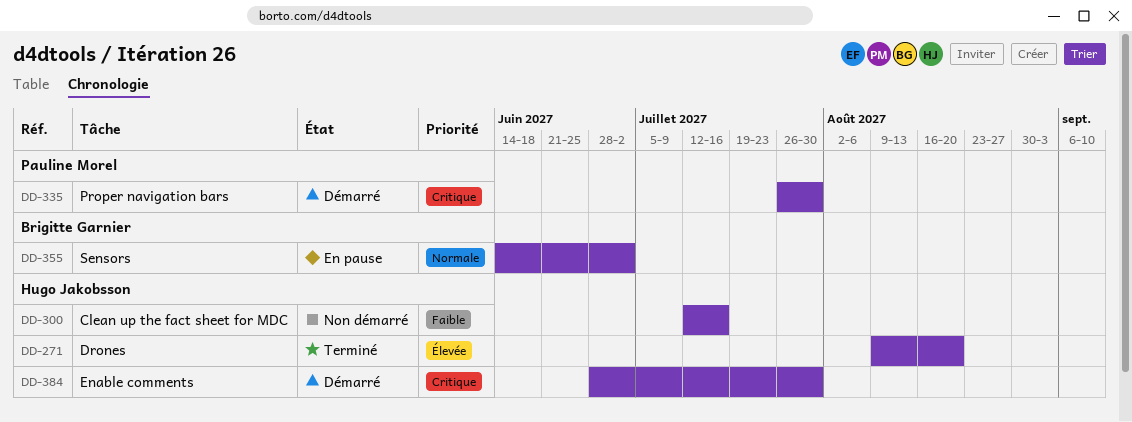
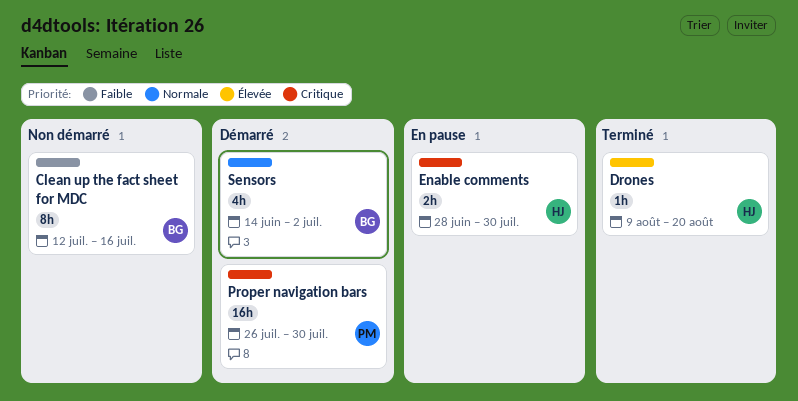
Clean up the fact sheet for MDC, owner: Hugo Jakobsson -> Brigitte Garnier
Enable comments, status: Démarré -> En pause
Sensors, status: En pause -> Démarré

